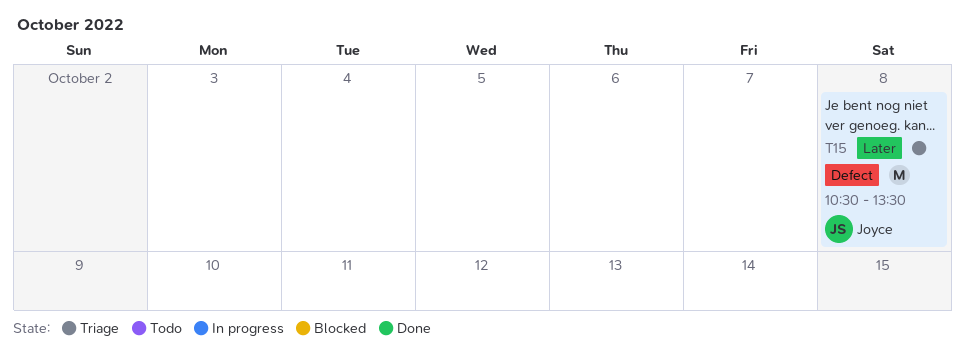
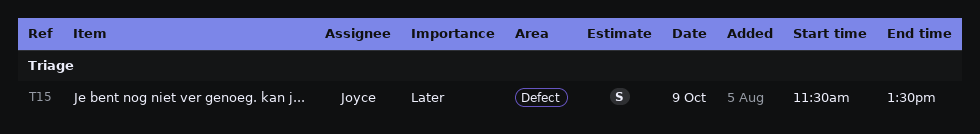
T15, estimate: M -> S
T15, day: Oct 8 -> Oct 9
T15, begins: 10:30 -> 11:30

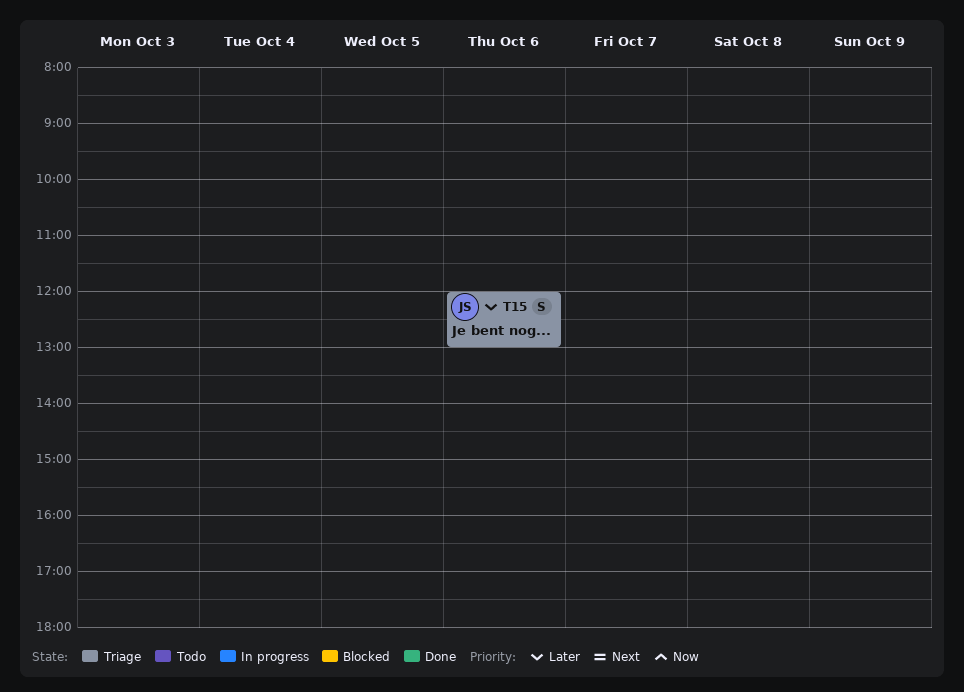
T15, day: Oct 9 -> Oct 6
T15, begins: 11:30 -> 12:00
T15, ends: 13:30 -> 13:00

